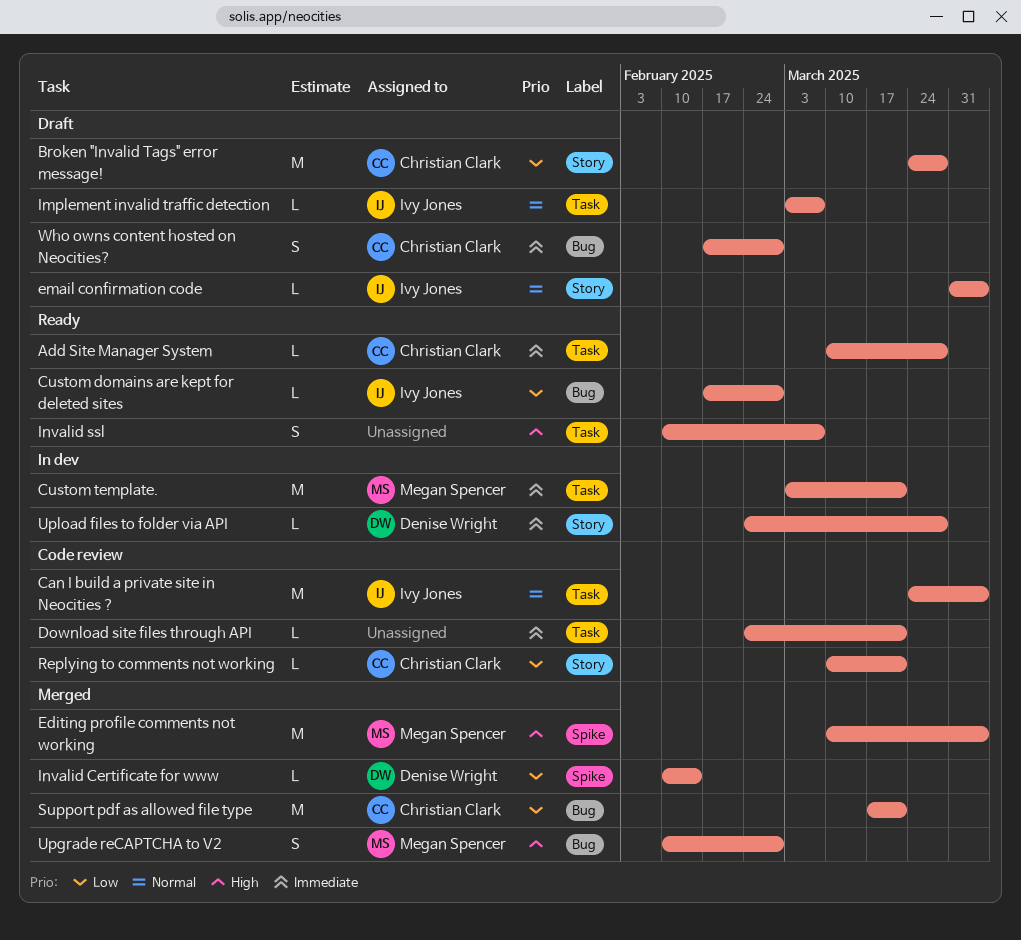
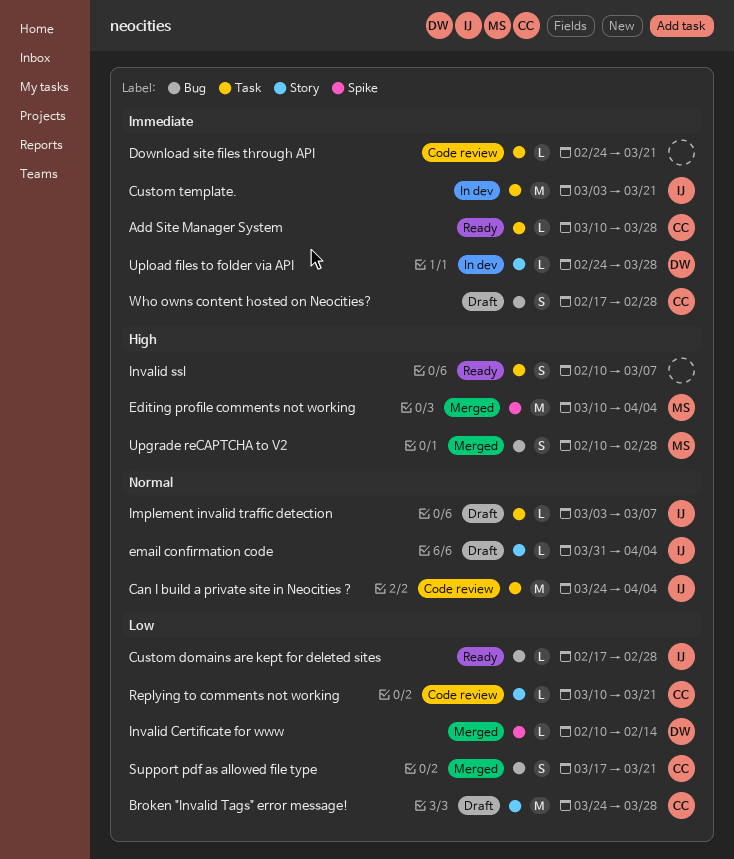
Custom template., owner: Megan Spencer -> Ivy Jones
Support pdf as allowed file type, estimate: M -> S

